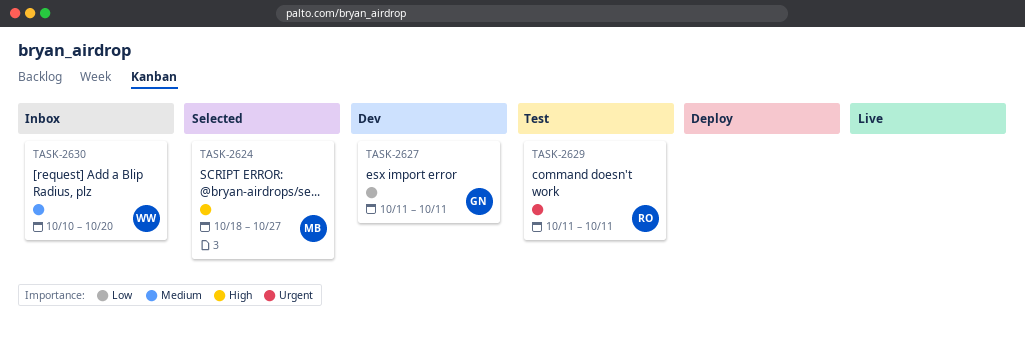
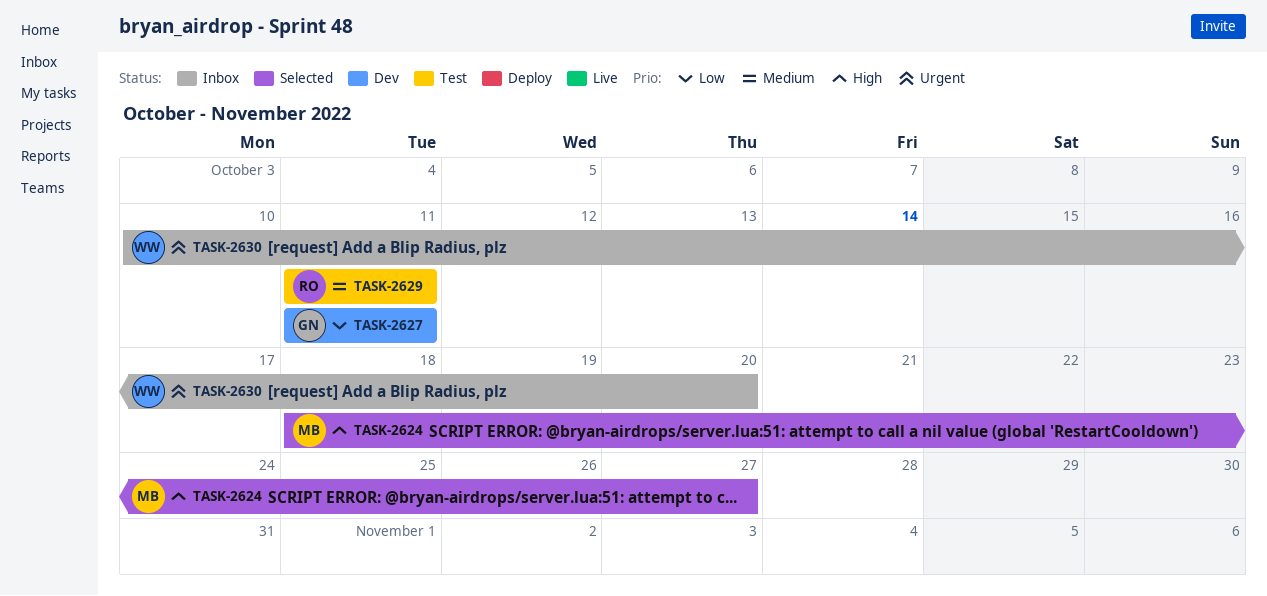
TASK-2629, priority: Urgent -> Medium
TASK-2630, priority: Medium -> Urgent

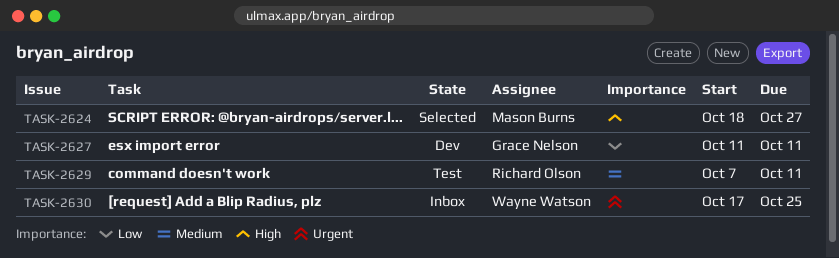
TASK-2629, start: Oct 11 -> Oct 7
TASK-2630, start: Oct 10 -> Oct 17
TASK-2630, due: Oct 20 -> Oct 25

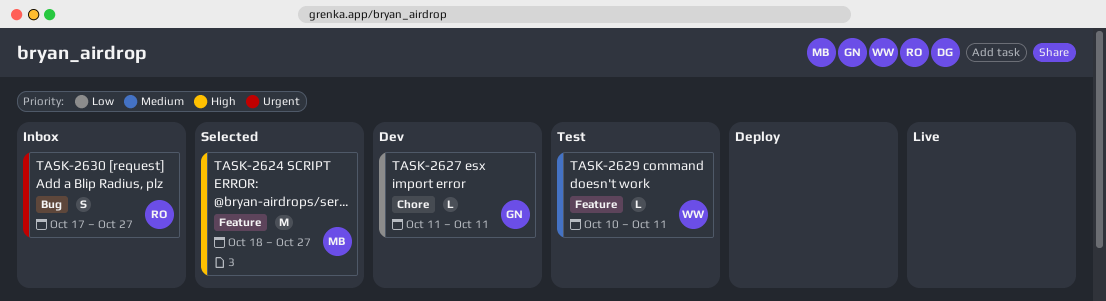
TASK-2629, owner: Richard Olson -> Wayne Watson
TASK-2629, start: Oct 7 -> Oct 10
TASK-2630, owner: Wayne Watson -> Richard Olson
TASK-2630, due: Oct 25 -> Oct 27

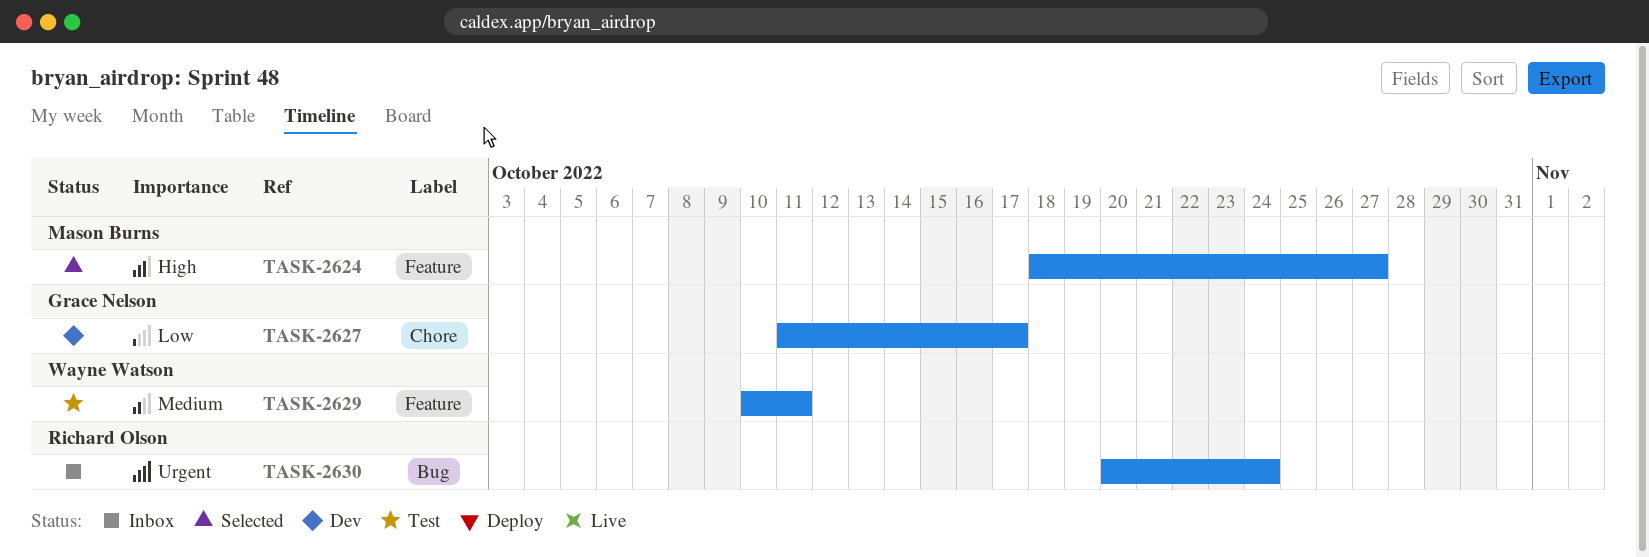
TASK-2627, due: Oct 11 -> Oct 17
TASK-2630, start: Oct 17 -> Oct 20
TASK-2630, due: Oct 27 -> Oct 24

